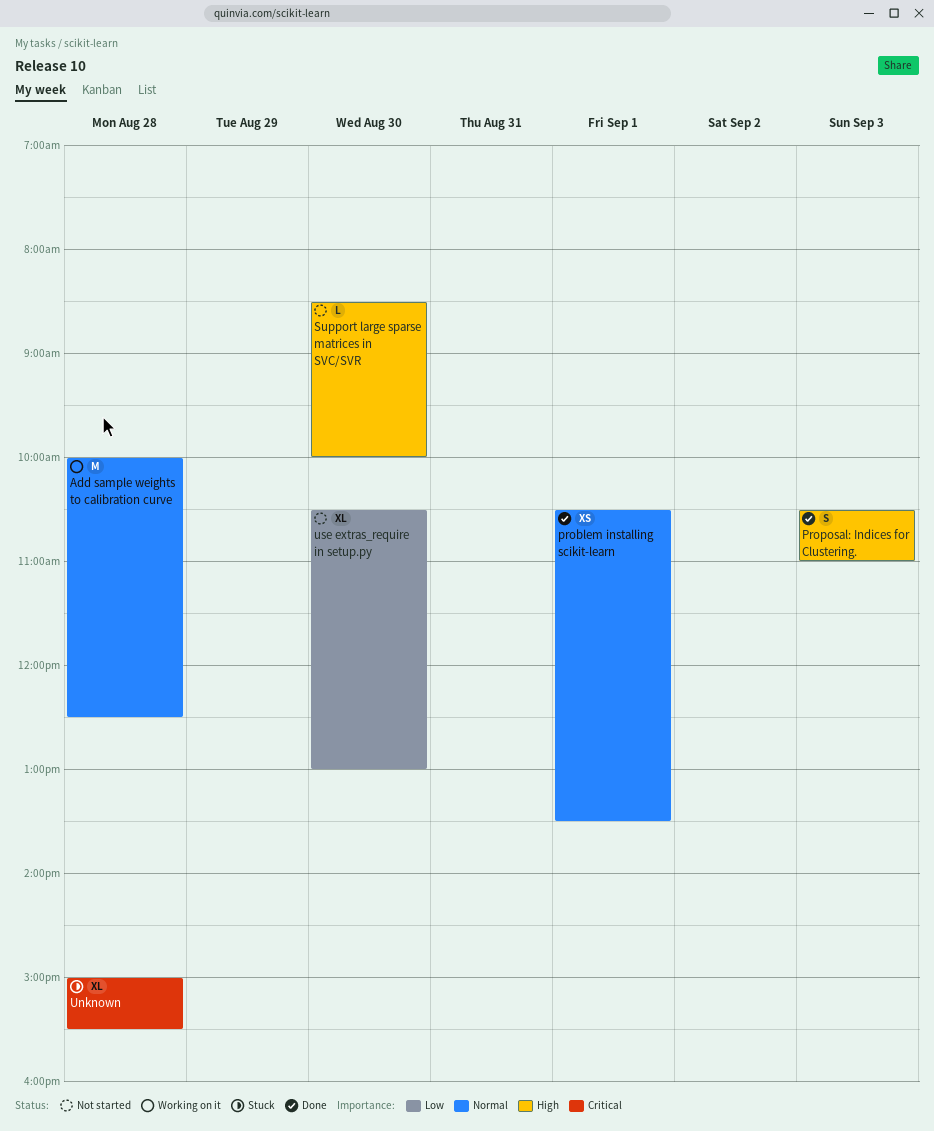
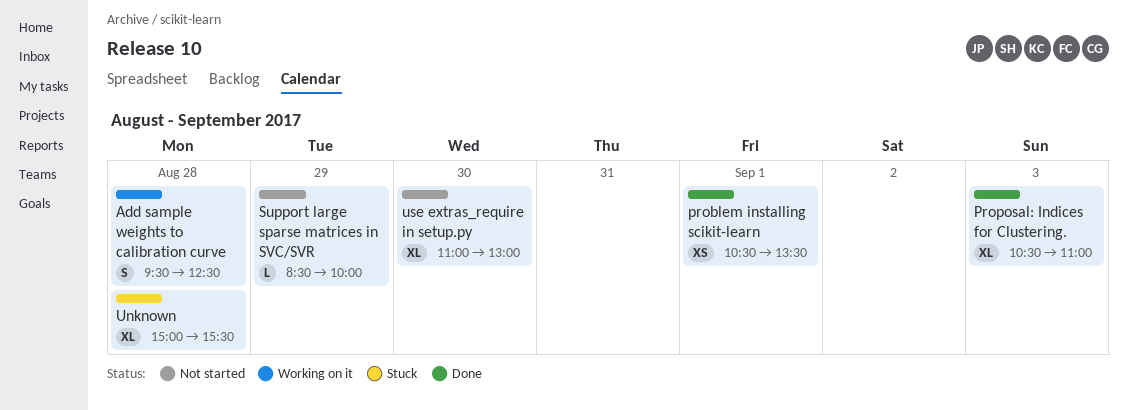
Add sample weights to calibration curve, estimate: M -> S
Add sample weights to calibration curve, begins: 10:00 -> 09:30
Proposal: Indices for Clustering., estimate: S -> XL
Support large sparse matrices in SVC/SVR, day: Aug 30 -> Aug 29
use extras_require in setup.py, begins: 10:30 -> 11:00

